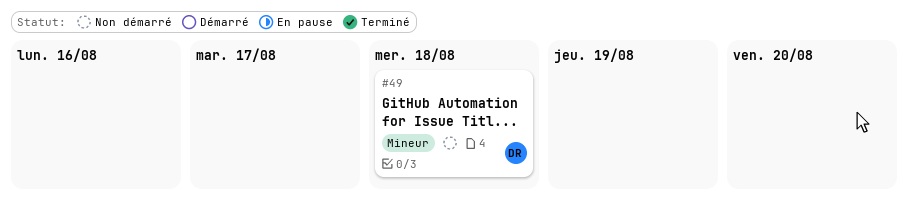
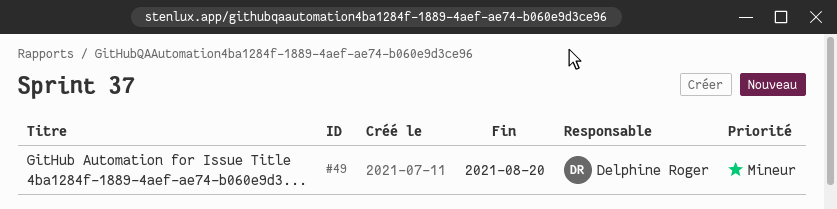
#49, due: Aug 18 -> Aug 20

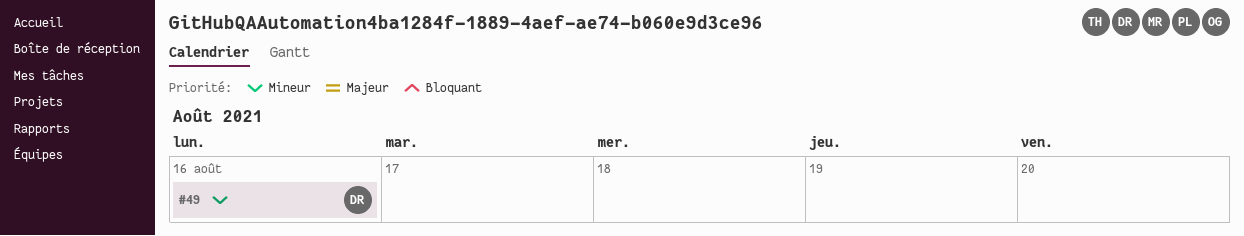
#49, due: Aug 20 -> Aug 16

